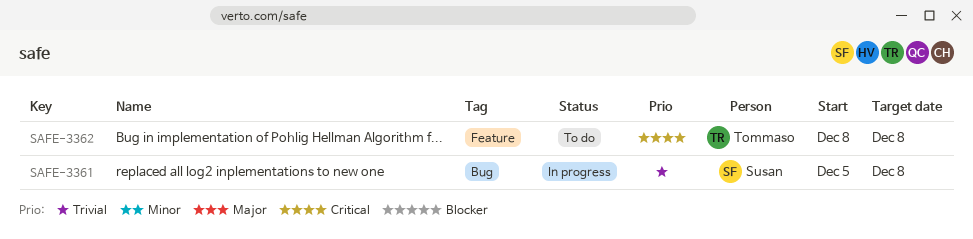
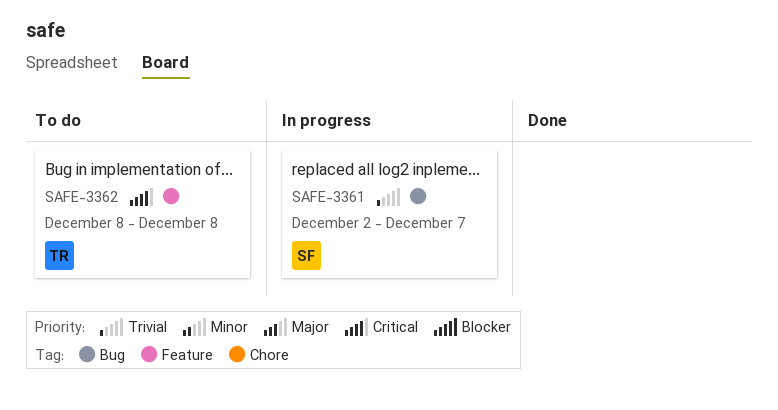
SAFE-3361, start: Dec 5 -> Dec 2
SAFE-3361, due: Dec 8 -> Dec 7

